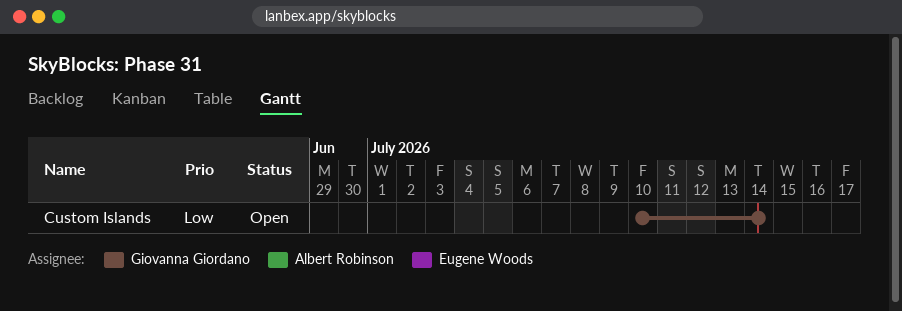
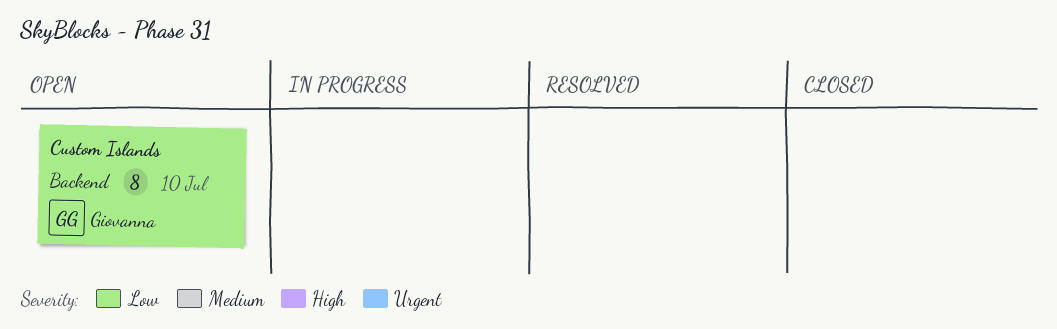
Custom Islands, due: Jul 14 -> Jul 10

